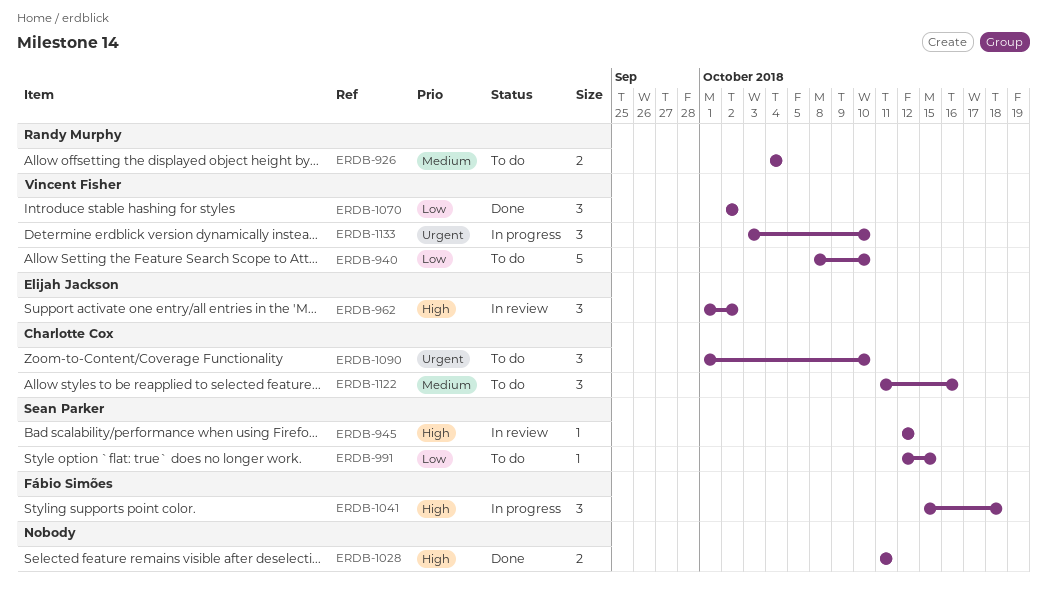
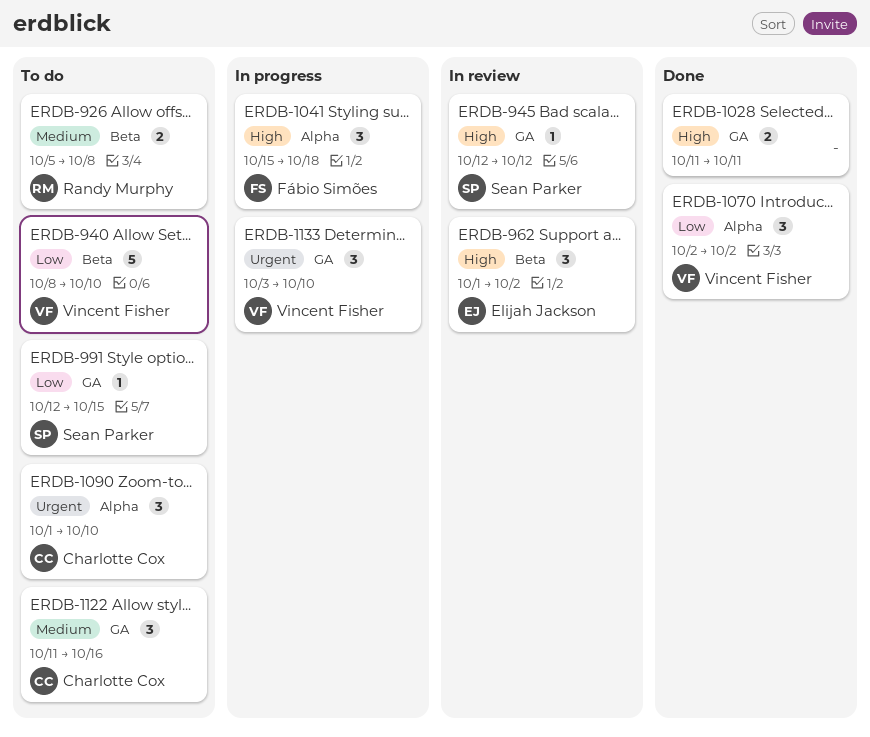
ERDB-926, start: Oct 4 -> Oct 5
ERDB-926, due: Oct 4 -> Oct 8

